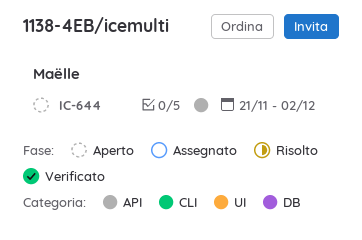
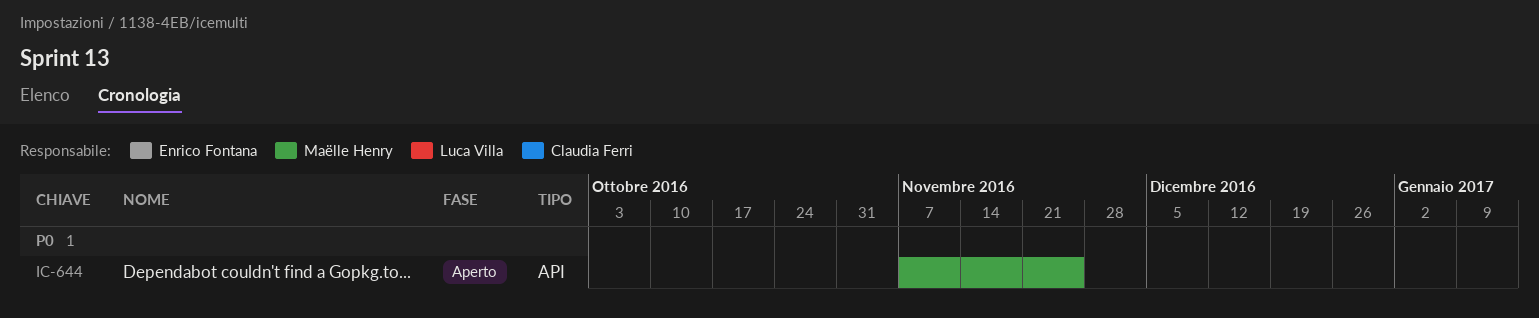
IC-644, start: Nov 21 -> Nov 7
IC-644, due: Dec 2 -> Nov 25

